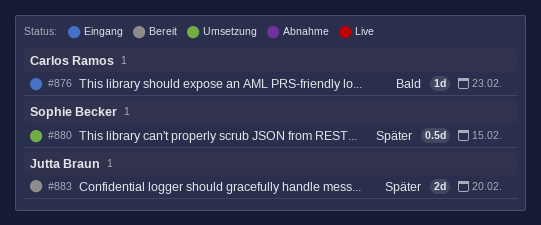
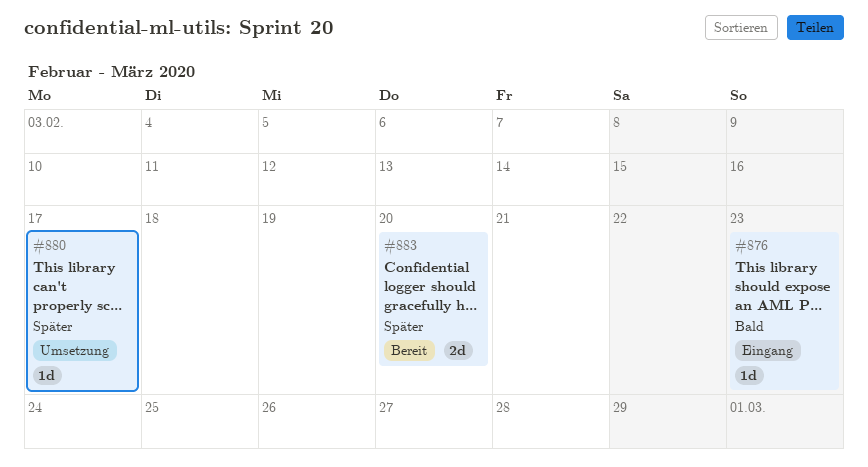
#880, estimate: 0.5d -> 1d
#880, due: Feb 15 -> Feb 17

